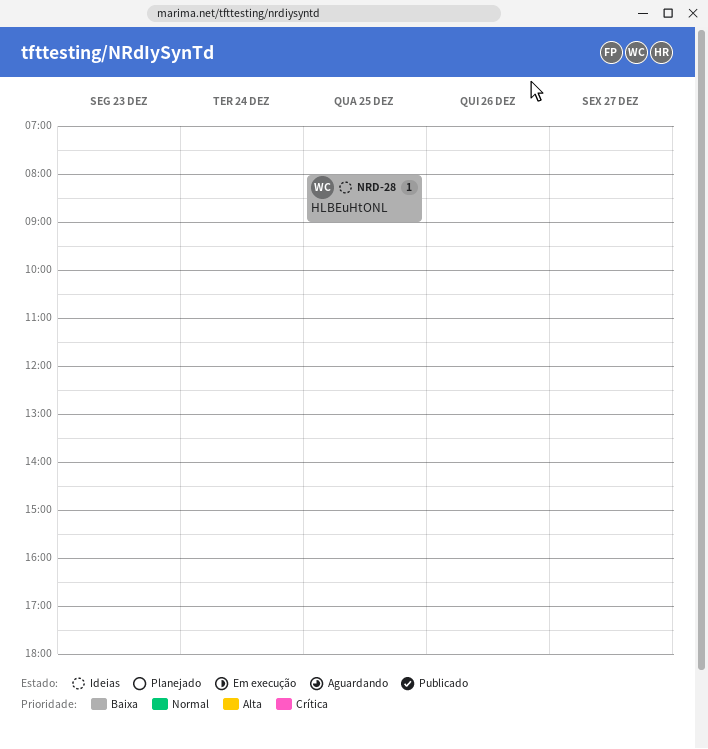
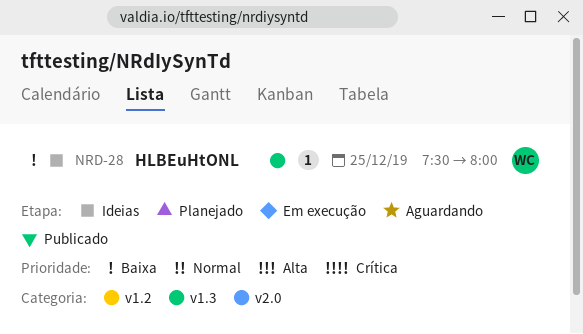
NRD-28, begins: 08:00 -> 07:30
NRD-28, ends: 09:00 -> 08:00

